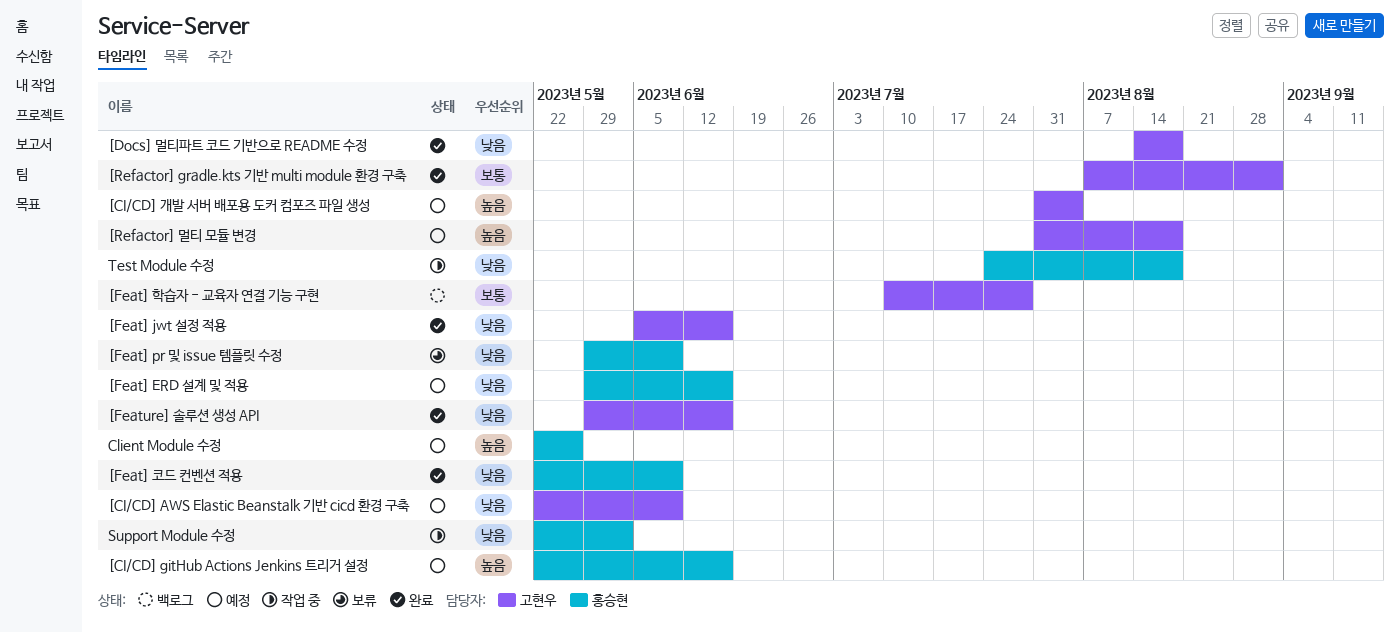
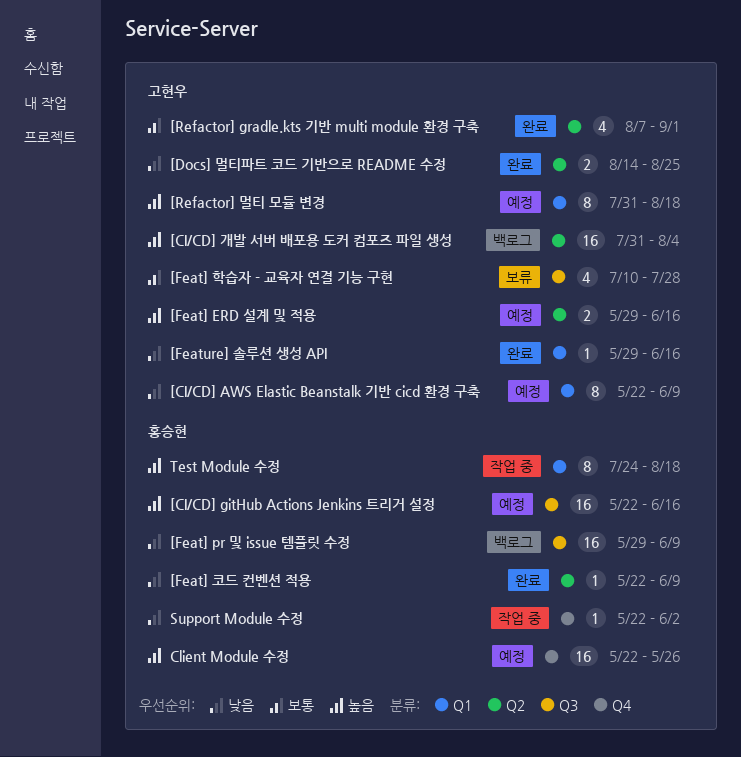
[CI/CD] 개발 서버 배포용 도커 컴포즈 파일 생성, status: 예정 -> 백로그
[Docs] 멀티파트 코드 기반으로 README 수정, due: Aug 18 -> Aug 25
[Feat] ERD 설계 및 적용, owner: 홍승현 -> 고현우
[Feat] ERD 설계 및 적용, priority: 낮음 -> 높음
[Feat] jwt 설정 적용: present -> none
[Feat] pr 및 issue 템플릿 수정, status: 보류 -> 백로그
[Feat] 학습자 - 교육자 연결 기능 구현, status: 백로그 -> 보류
Test Module 수정, priority: 낮음 -> 높음

